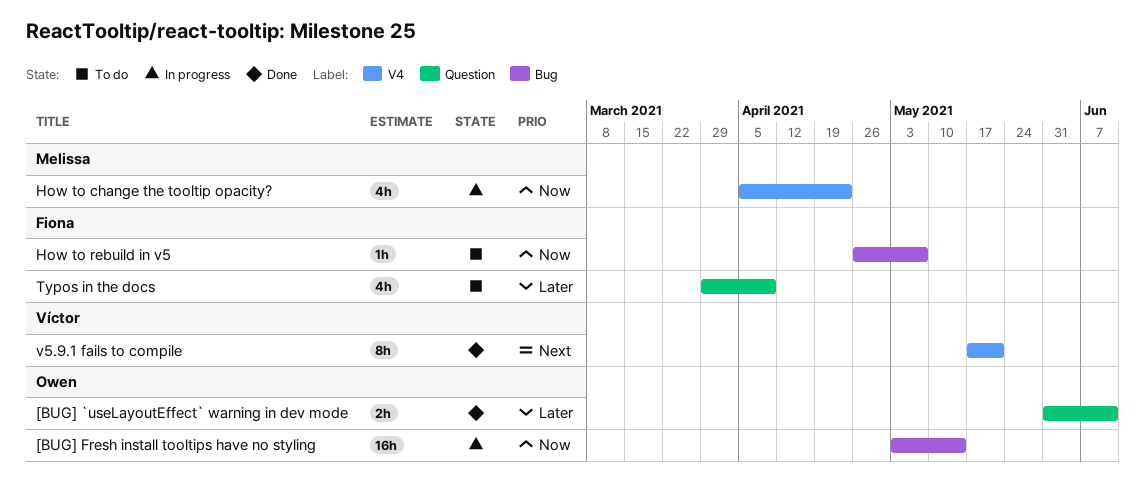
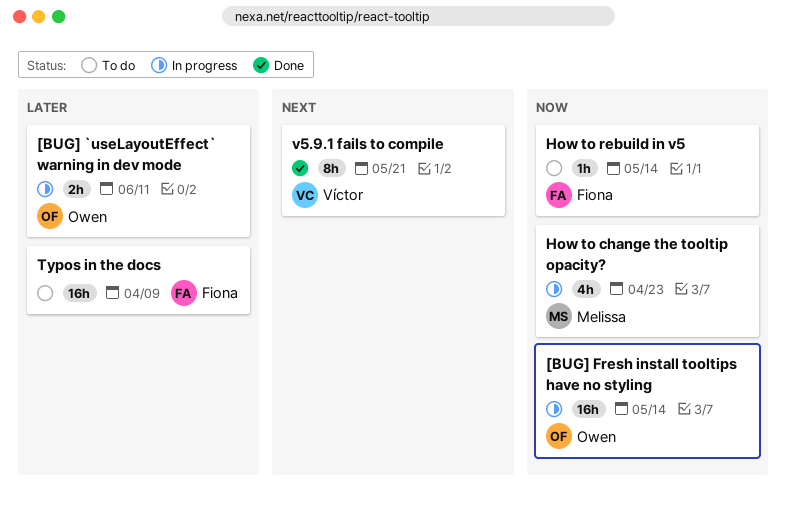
[BUG] `useLayoutEffect` warning in dev mode, status: Done -> In progress
How to rebuild in v5, due: May 7 -> May 14
Typos in the docs, estimate: 4h -> 16h

